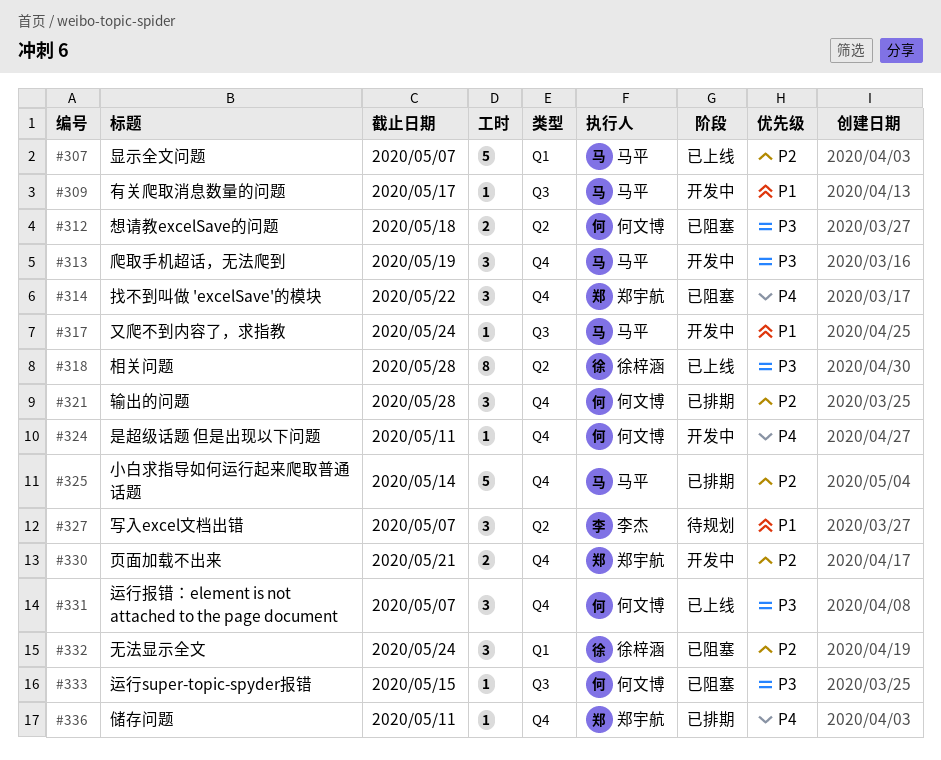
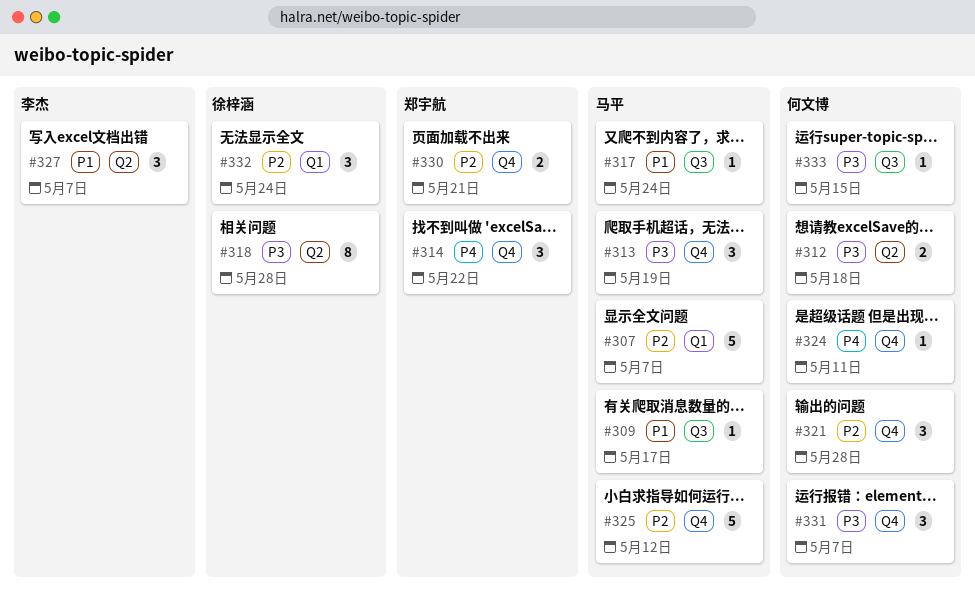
#325, due: May 14 -> May 12
#336: present -> none

